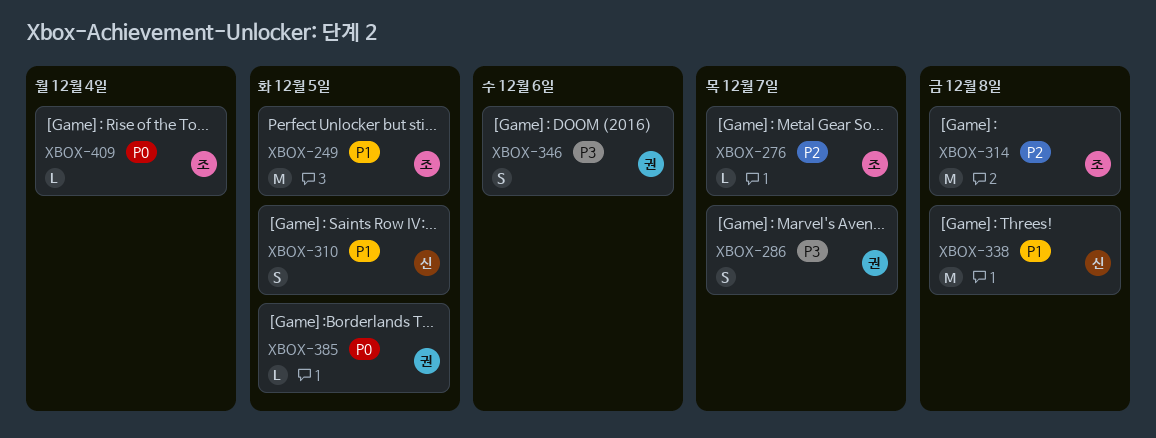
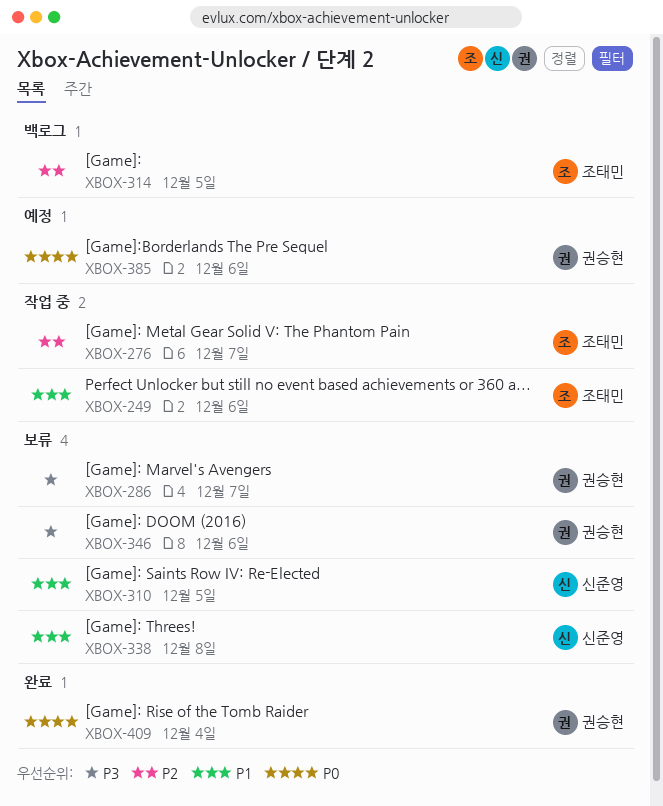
XBOX-249, due: Dec 5 -> Dec 6
XBOX-314, due: Dec 8 -> Dec 5
XBOX-385, due: Dec 5 -> Dec 6
XBOX-409, owner: 조태민 -> 권승현

